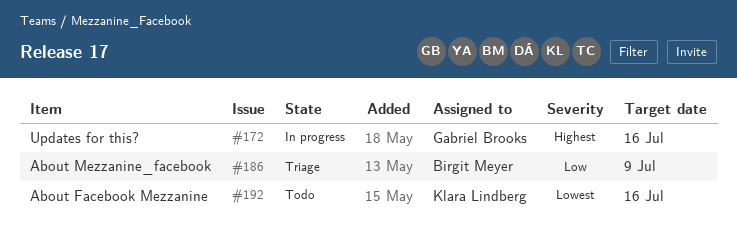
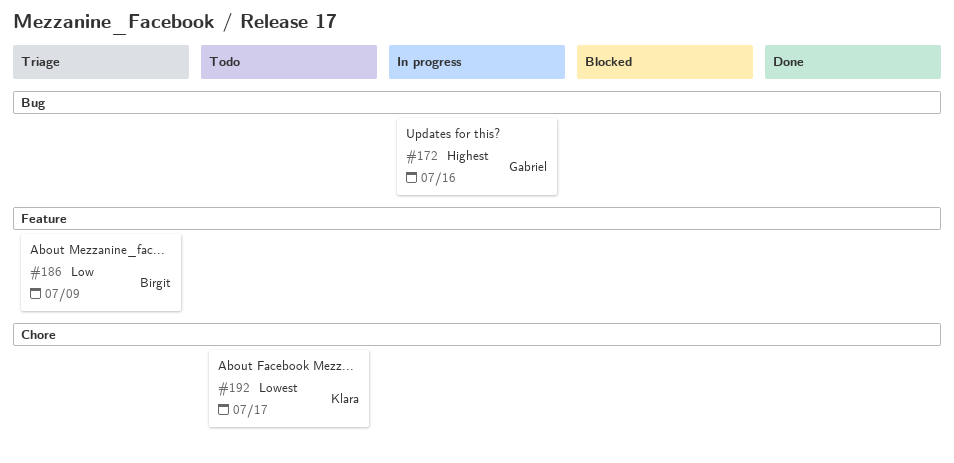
#192, due: Jul 16 -> Jul 17

